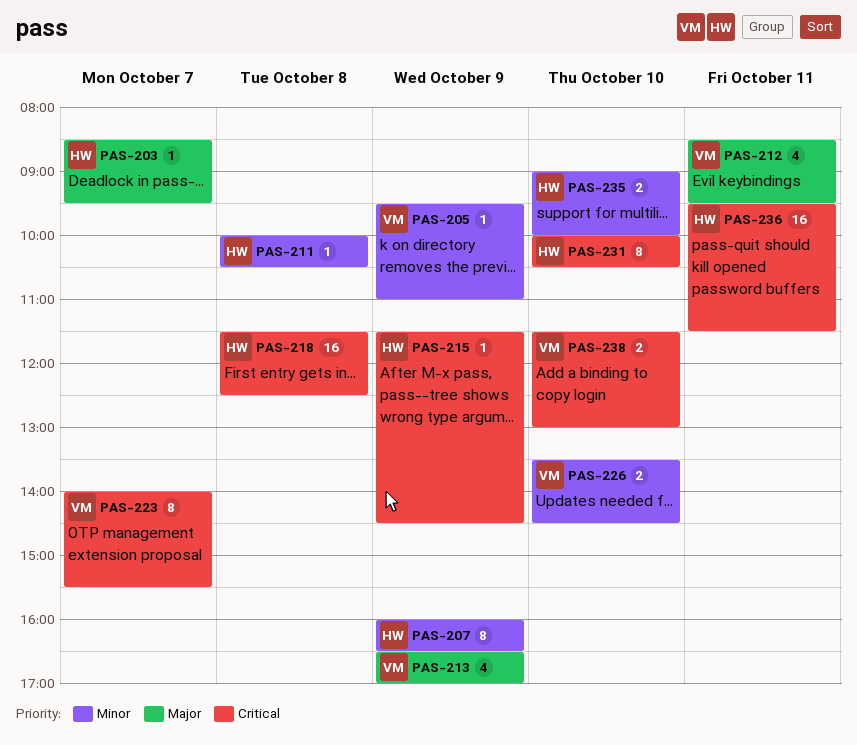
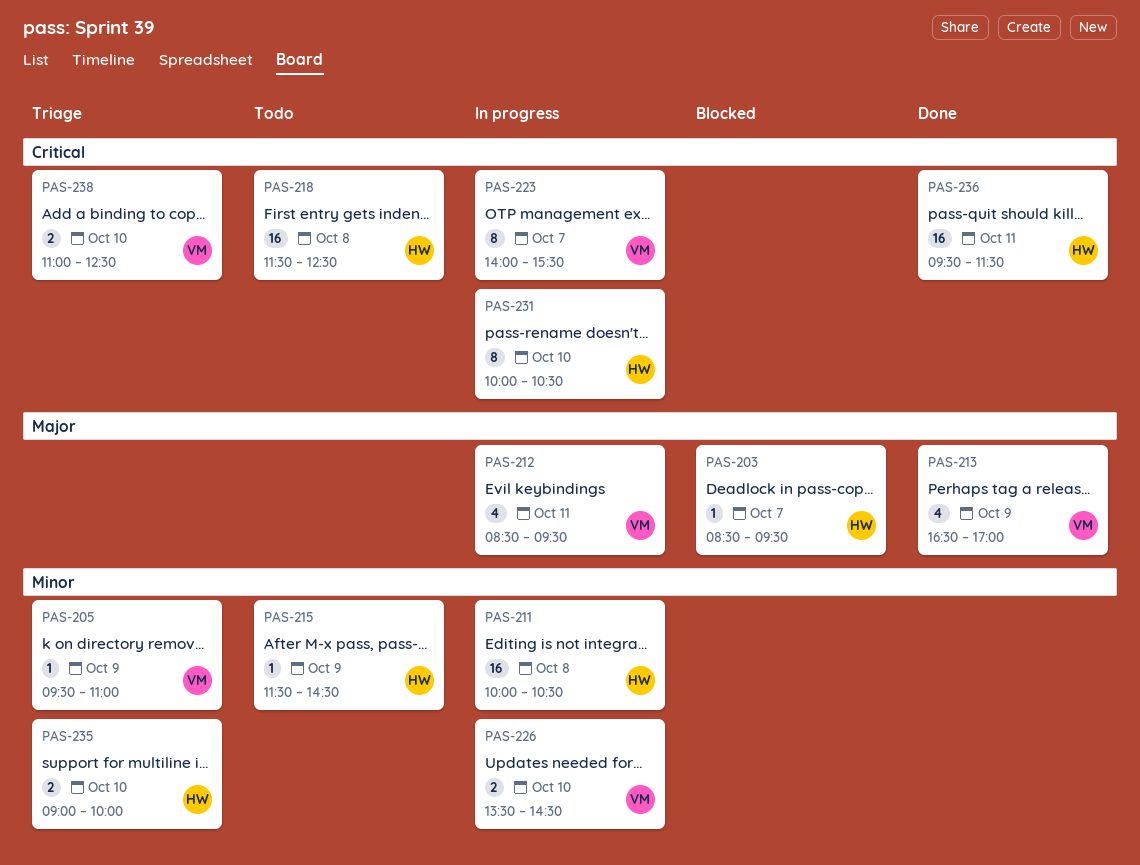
PAS-207: present -> none
PAS-211, estimate: 1 -> 16
PAS-215, priority: Critical -> Minor
PAS-238, begins: 11:30 -> 11:00
PAS-238, ends: 13:00 -> 12:30

